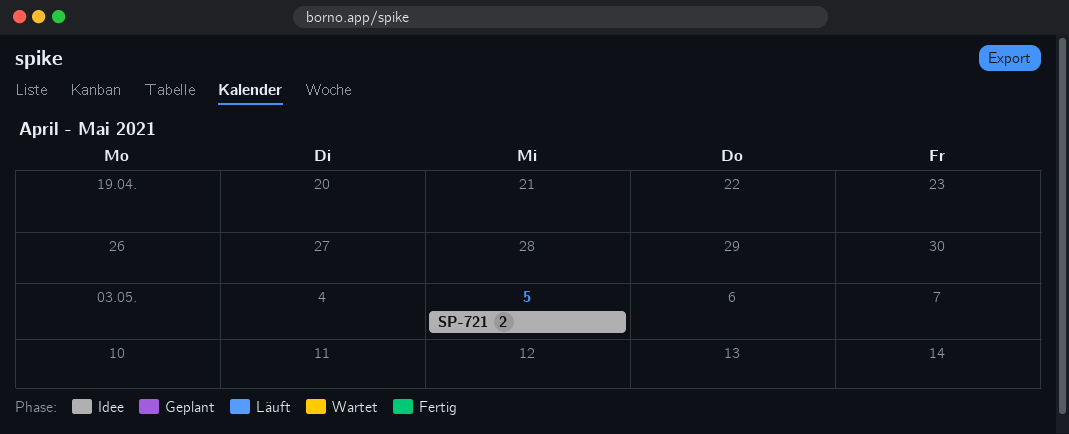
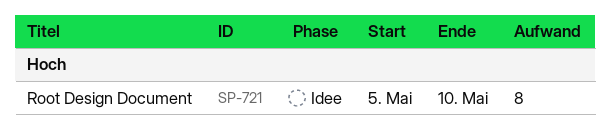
SP-721, estimate: 2 -> 8
SP-721, due: May 5 -> May 10

